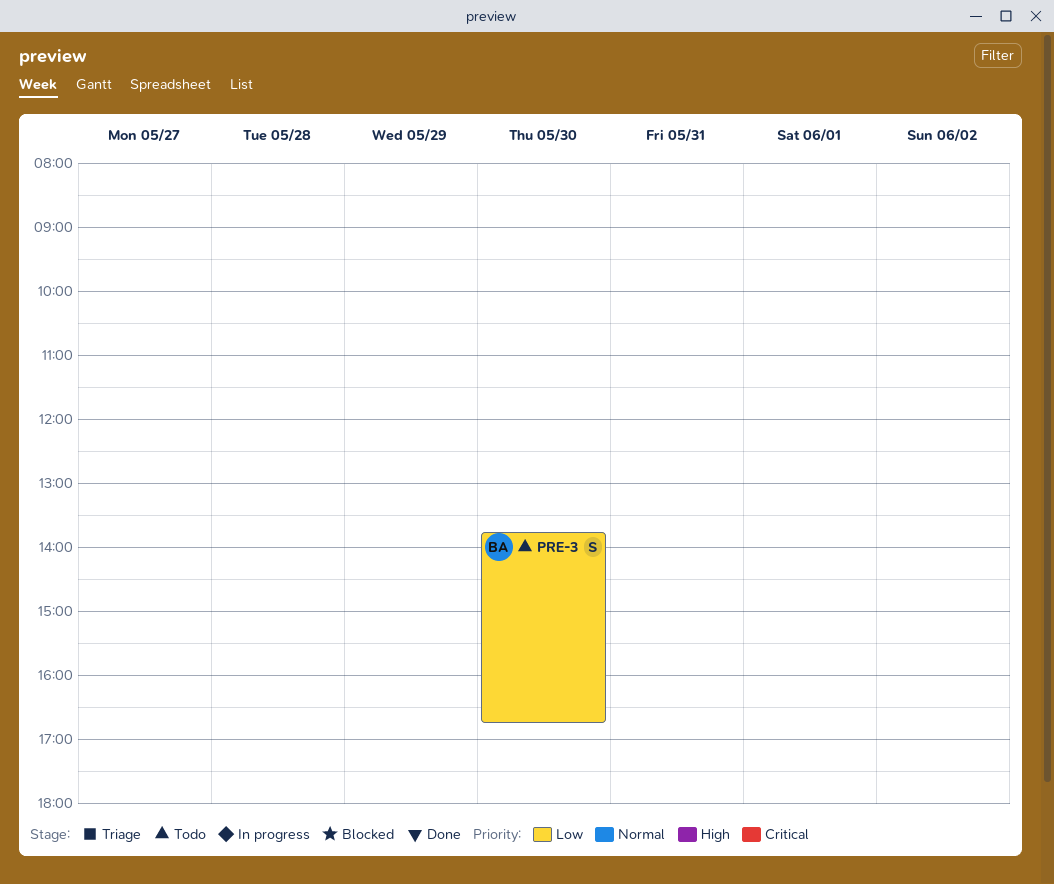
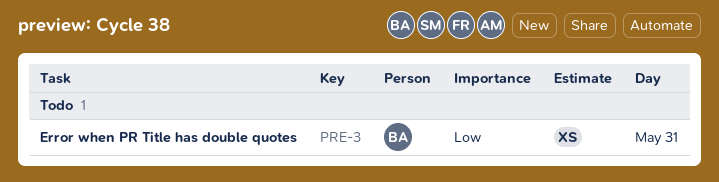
PRE-3, estimate: S -> XS
PRE-3, day: May 30 -> May 31

